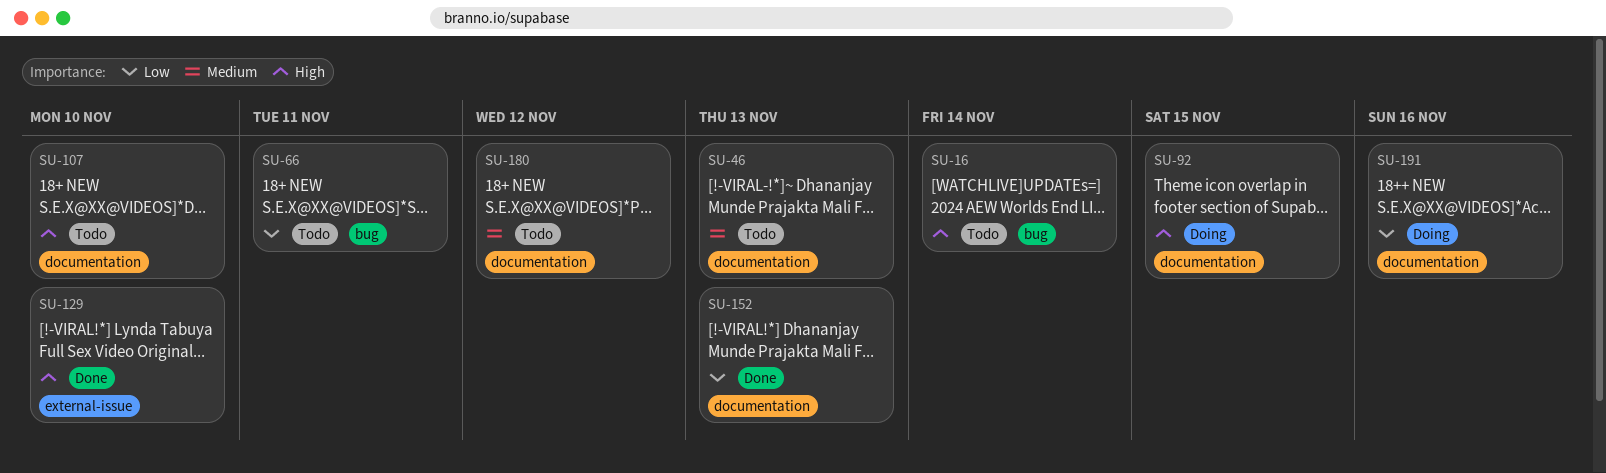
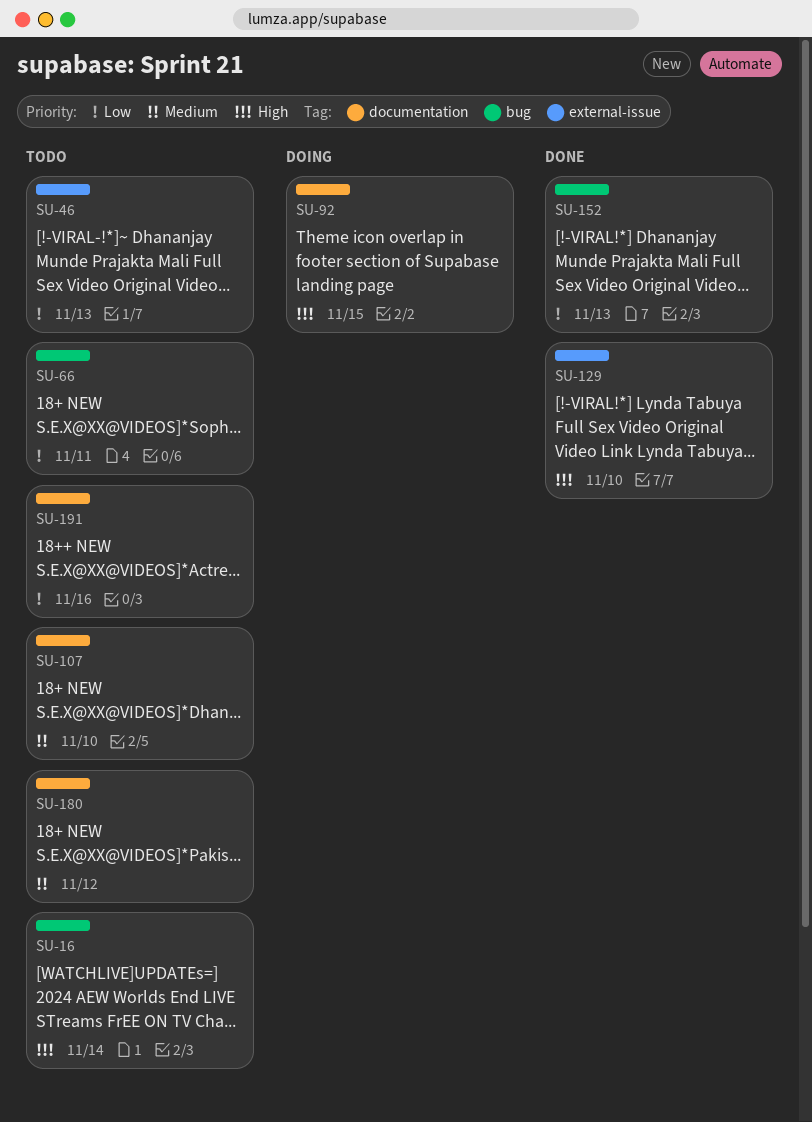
SU-46, priority: Medium -> Low
SU-46, label: documentation -> external-issue
SU-107, priority: High -> Medium
SU-152, label: documentation -> bug
SU-191, status: Doing -> Todo

